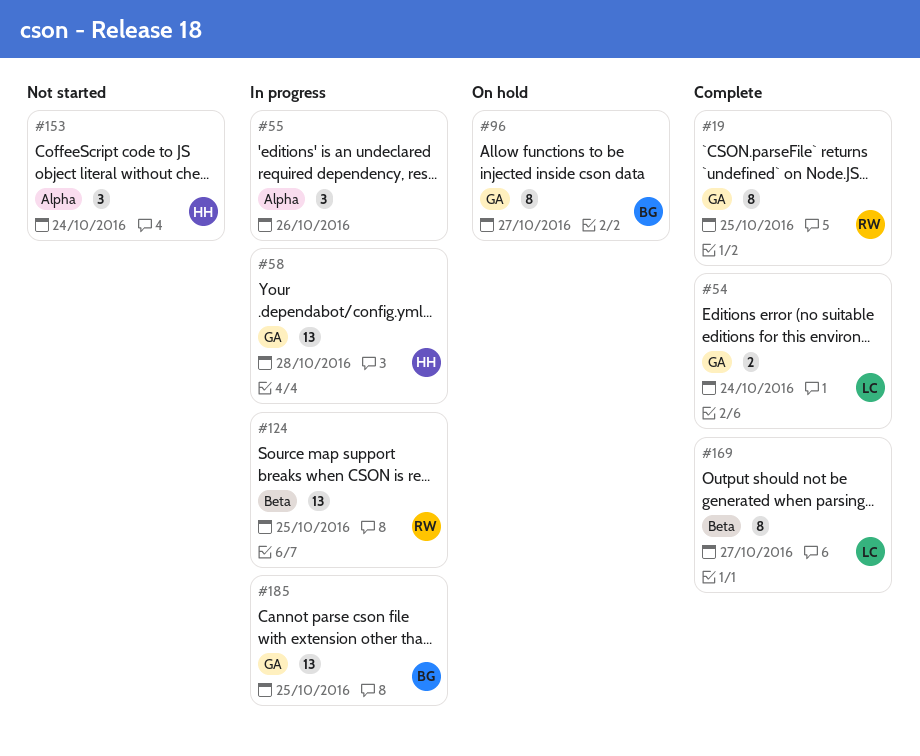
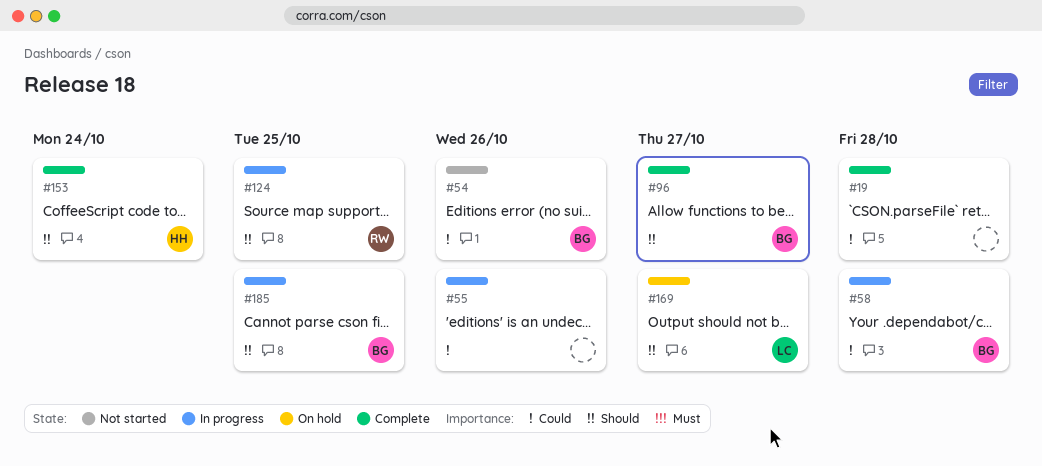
#19, owner: RW -> none
#19, due: Oct 25 -> Oct 28
#54, status: Complete -> Not started
#54, owner: LC -> BG
#54, due: Oct 24 -> Oct 26
#58, owner: HH -> BG
#96, status: On hold -> Complete
#153, status: Not started -> Complete
#169, status: Complete -> On hold

